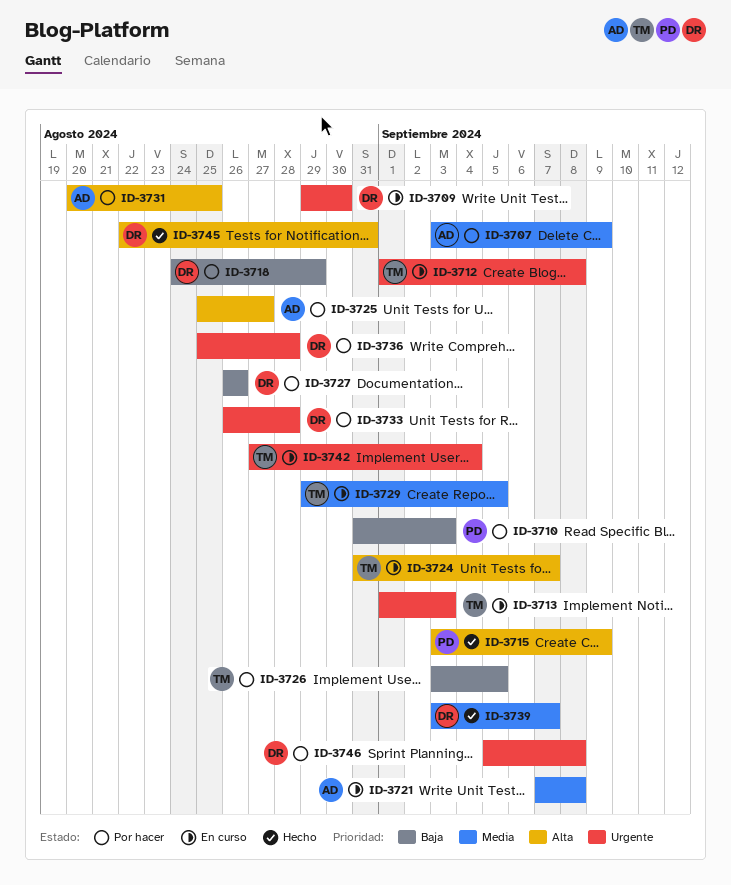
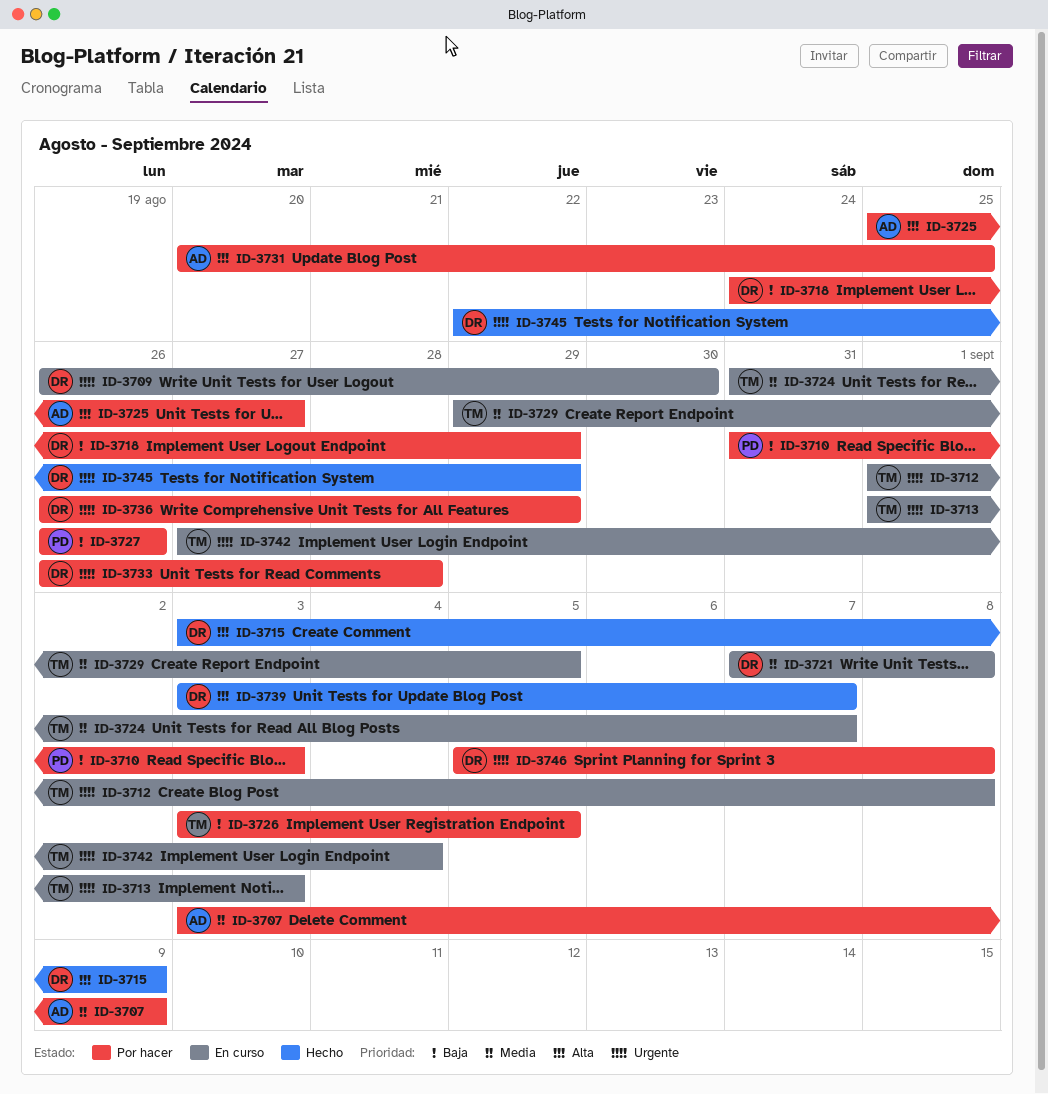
ID-3709, start: Aug 29 -> Aug 26
ID-3715, owner: PD -> DR
ID-3721, owner: AD -> DR
ID-3724, priority: Alta -> Media
ID-3727, owner: DR -> PD
ID-3736, start: Aug 25 -> Aug 26
ID-3736, due: Aug 28 -> Aug 29
ID-3739, priority: Media -> Alta
ID-3745, priority: Alta -> Urgente
ID-3745, due: Aug 31 -> Aug 29

